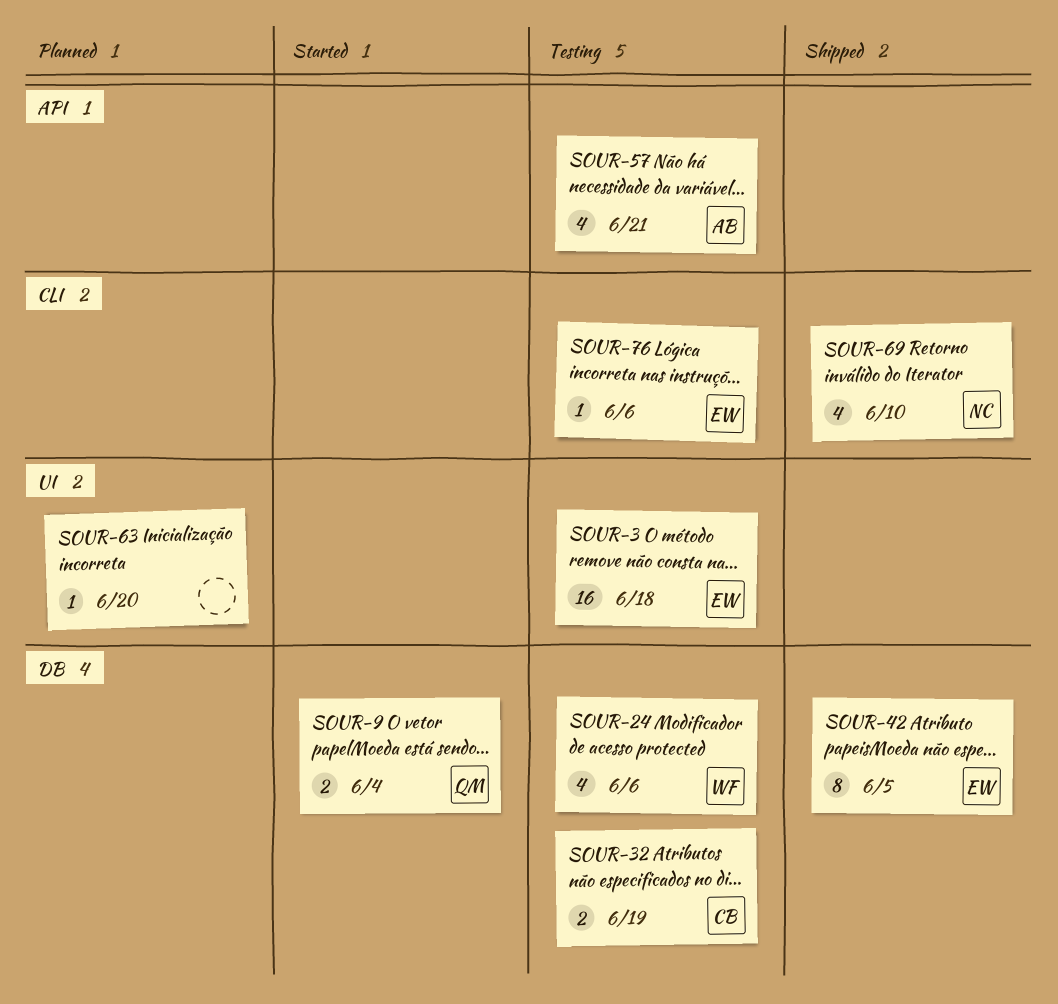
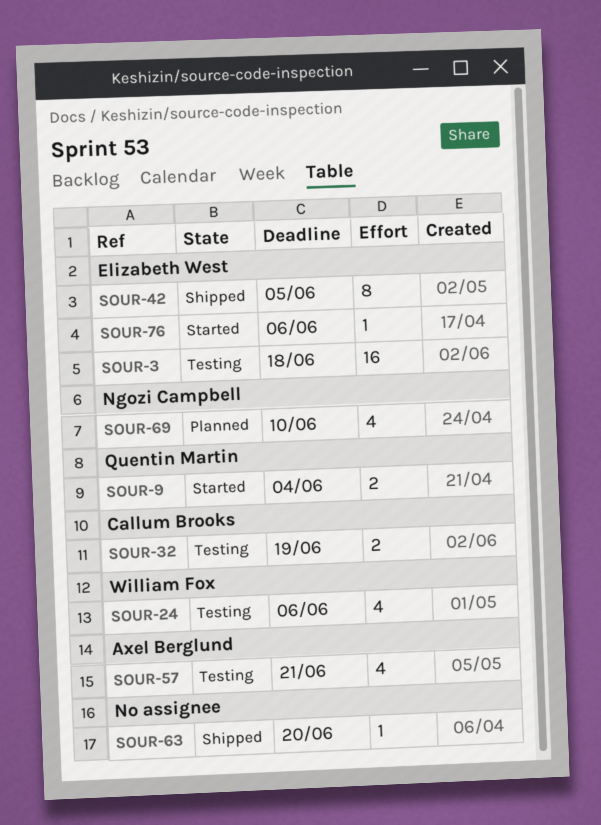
SOUR-63, status: Planned -> Shipped
SOUR-69, status: Shipped -> Planned
SOUR-76, status: Testing -> Started

